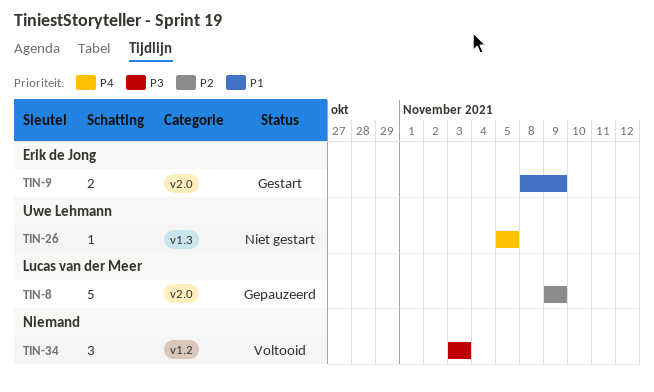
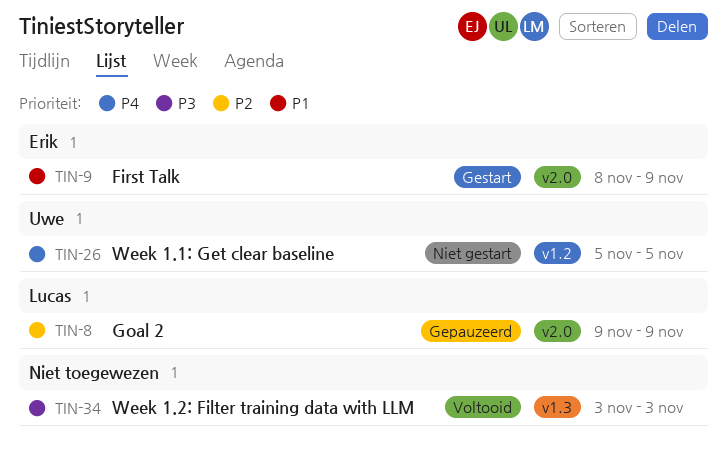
TIN-26, label: v1.3 -> v1.2
TIN-34, label: v1.2 -> v1.3

